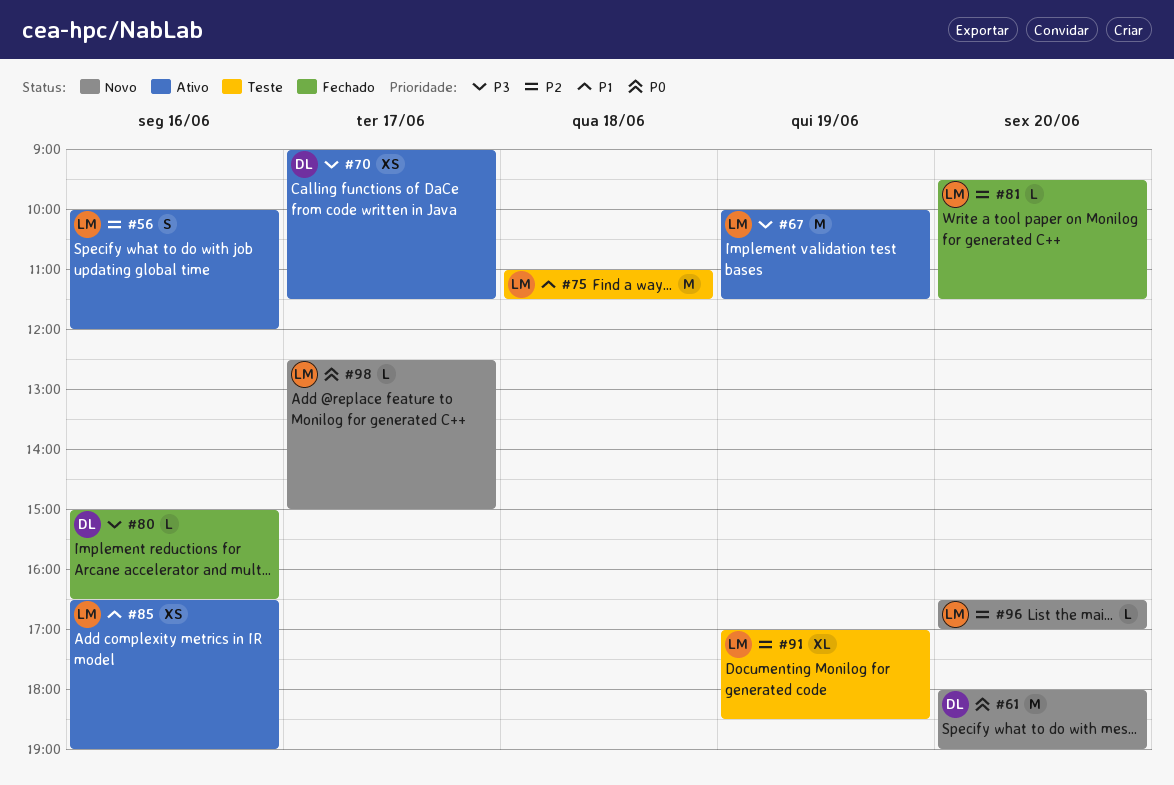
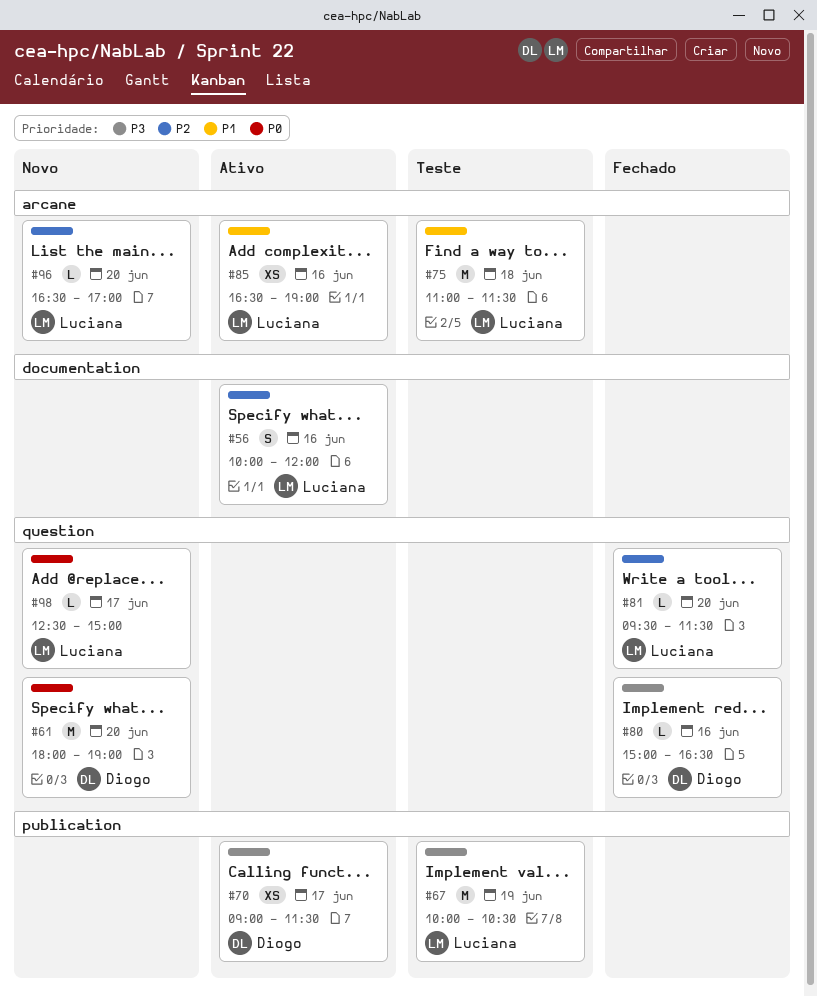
#67, status: Ativo -> Teste
#67, ends: 11:30 -> 10:30
#91: present -> none

